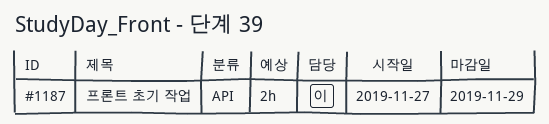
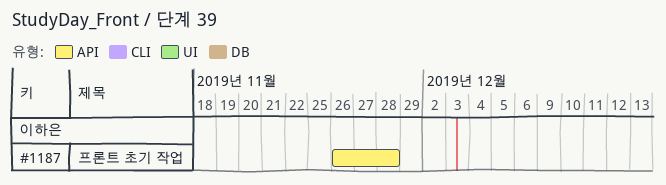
#1187, start: Nov 27 -> Nov 26
#1187, due: Nov 29 -> Nov 28

